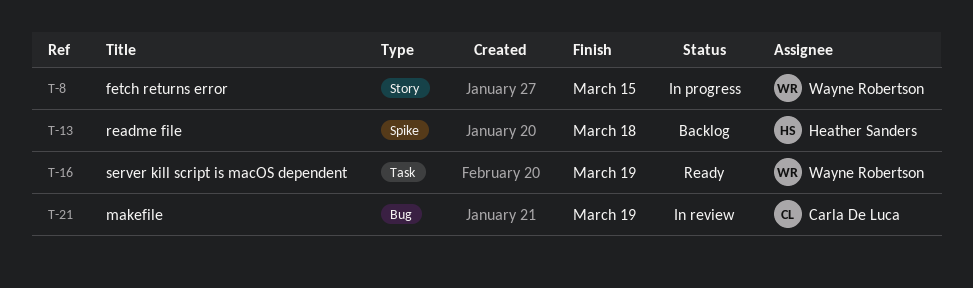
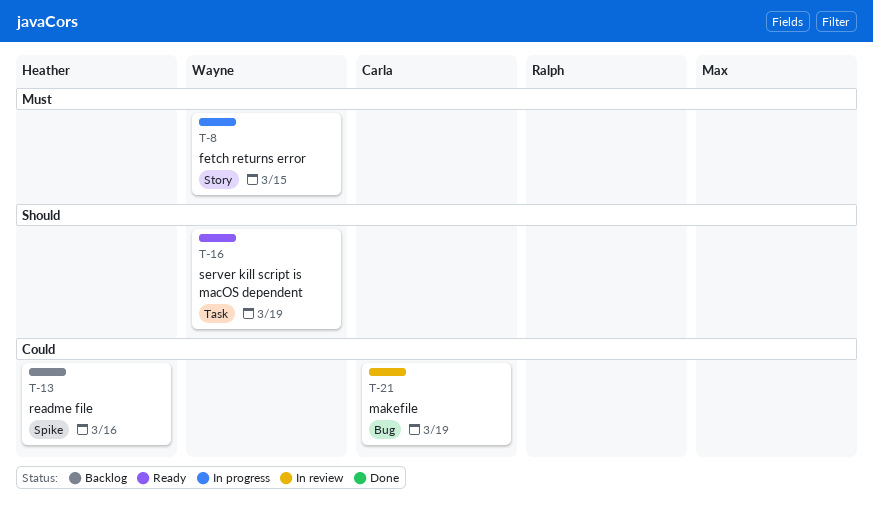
T-13, due: Mar 18 -> Mar 16

